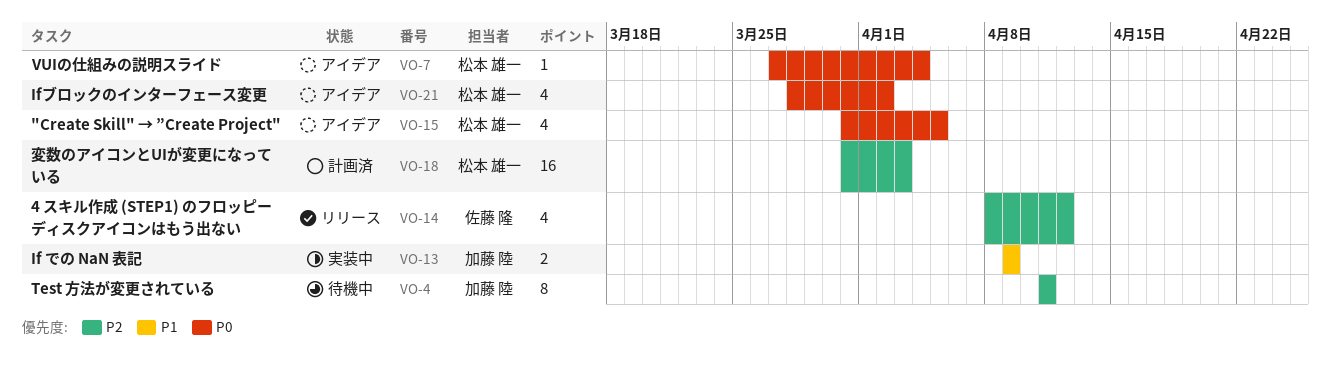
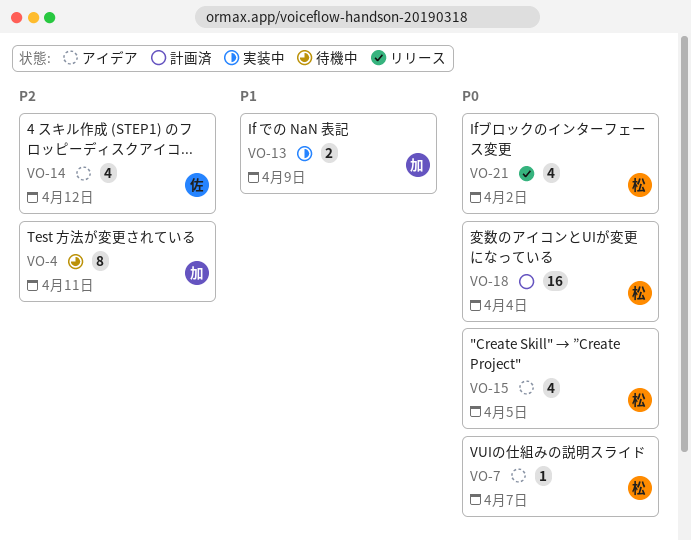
VO-7, due: Apr 4 -> Apr 7
VO-14, status: リリース -> アイデア
VO-18, priority: P2 -> P0
VO-18, due: Apr 3 -> Apr 4
VO-21, status: アイデア -> リリース

